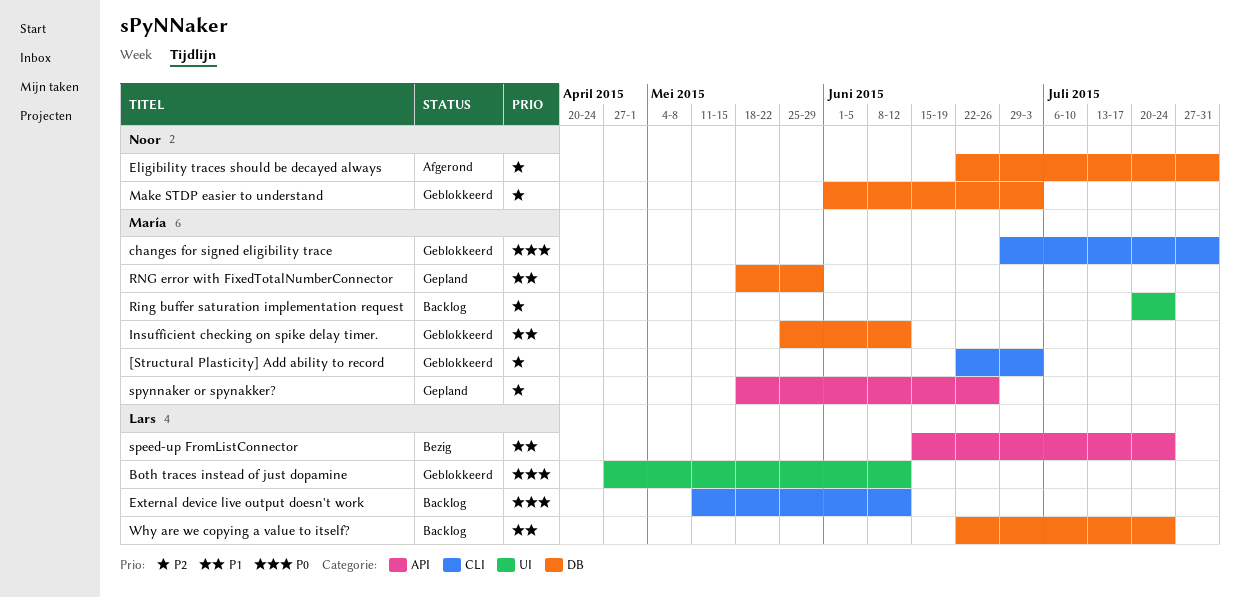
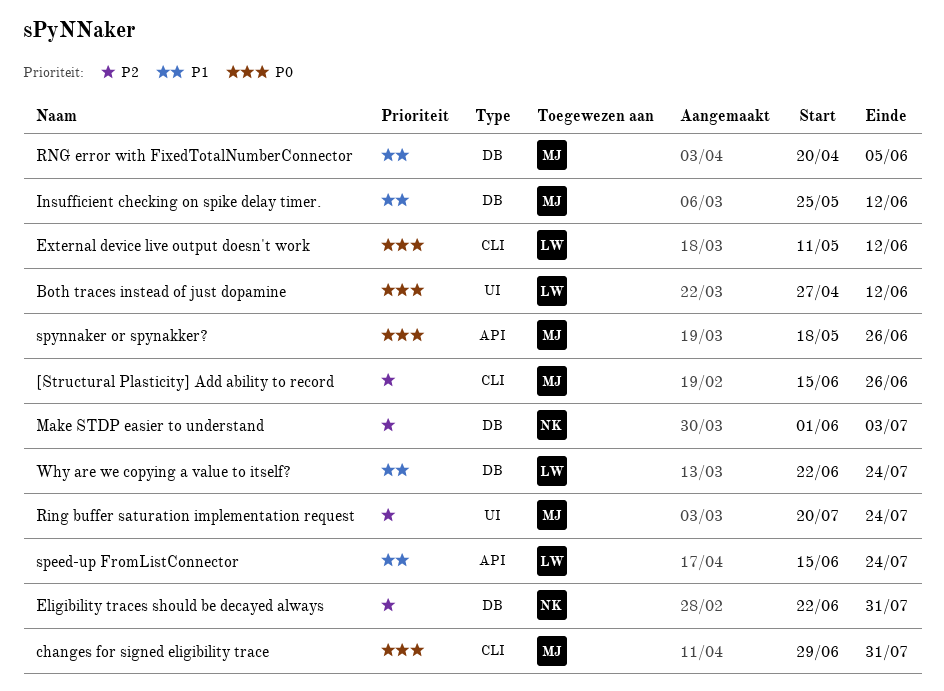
[Structural Plasticity] Add ability to record, start: Jun 22 -> Jun 15
[Structural Plasticity] Add ability to record, due: Jul 3 -> Jun 26
RNG error with FixedTotalNumberConnector, start: May 18 -> Apr 20
RNG error with FixedTotalNumberConnector, due: May 29 -> Jun 5
spynnaker or spynakker?, priority: P2 -> P0

